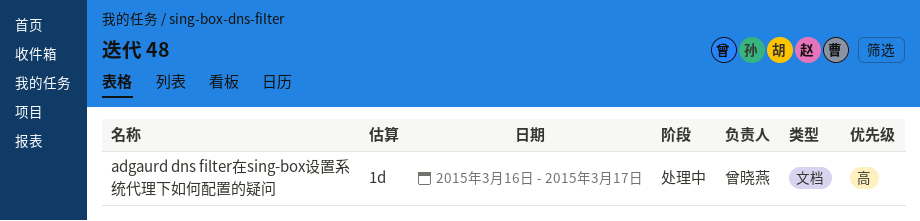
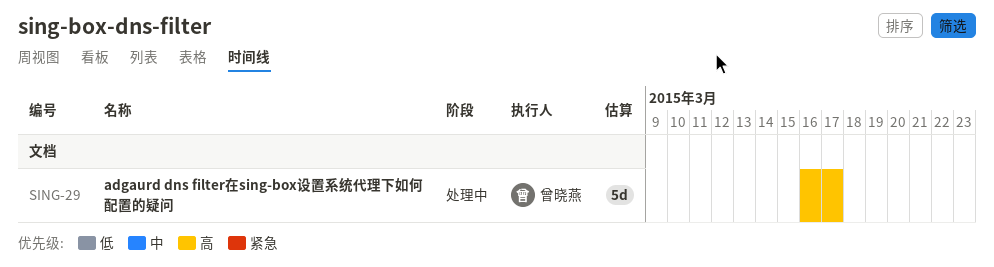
adgaurd dns filter在sing-box设置系统代理下如何配置的疑问, estimate: 1d -> 5d

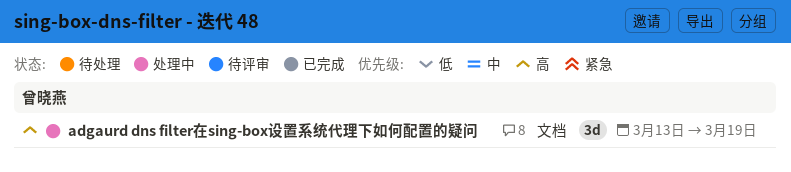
adgaurd dns filter在sing-box设置系统代理下如何配置的疑问, estimate: 5d -> 3d
adgaurd dns filter在sing-box设置系统代理下如何配置的疑问, start: Mar 16 -> Mar 13
adgaurd dns filter在sing-box设置系统代理下如何配置的疑问, due: Mar 17 -> Mar 19

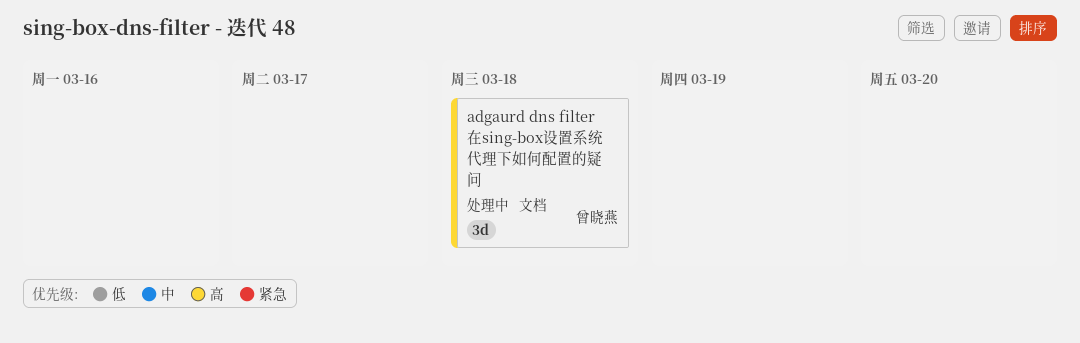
adgaurd dns filter在sing-box设置系统代理下如何配置的疑问, due: Mar 19 -> Mar 18

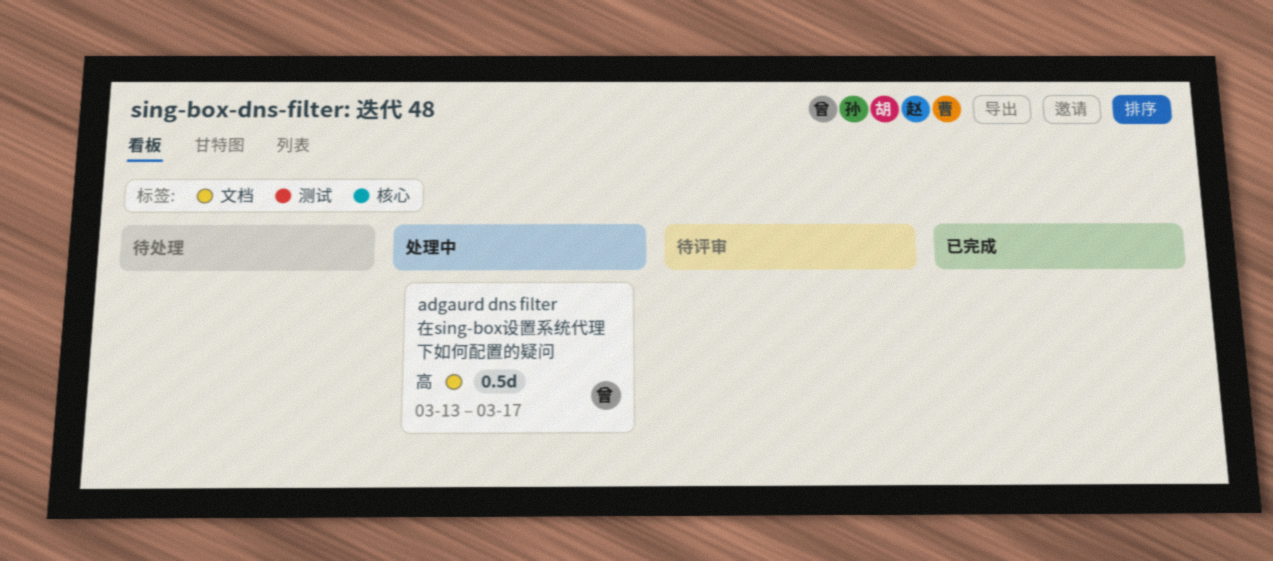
adgaurd dns filter在sing-box设置系统代理下如何配置的疑问, estimate: 3d -> 0.5d
adgaurd dns filter在sing-box设置系统代理下如何配置的疑问, due: Mar 18 -> Mar 17

